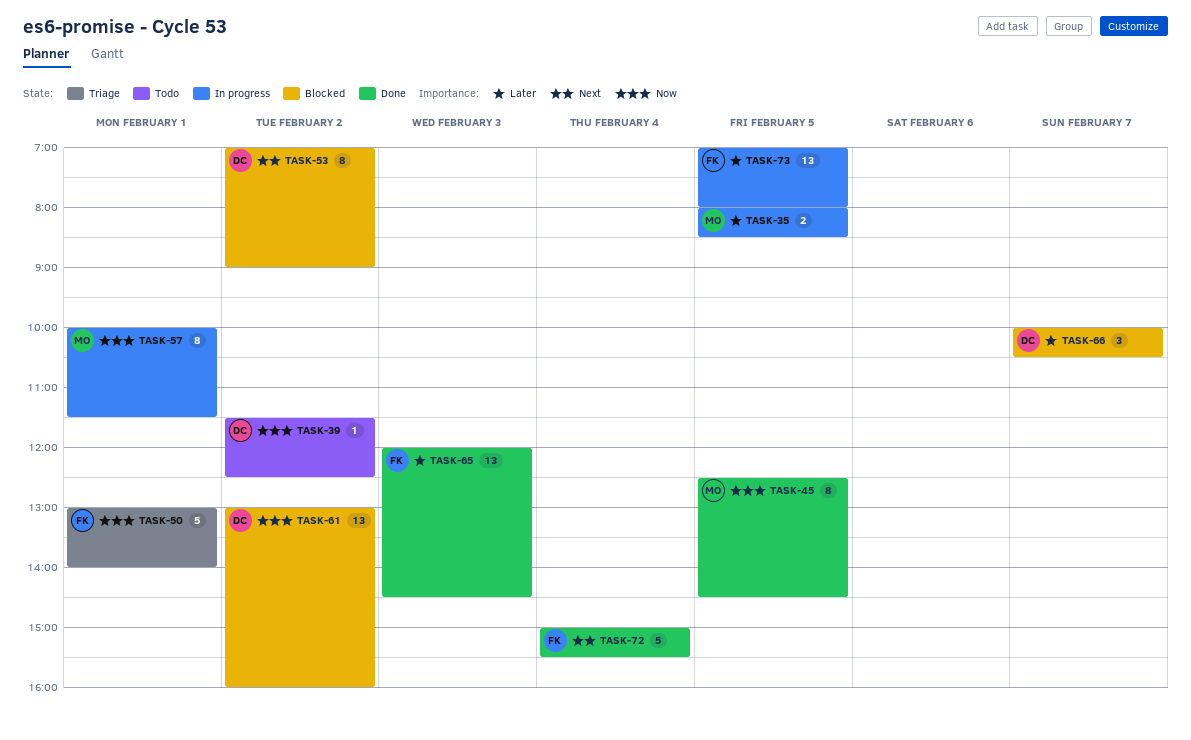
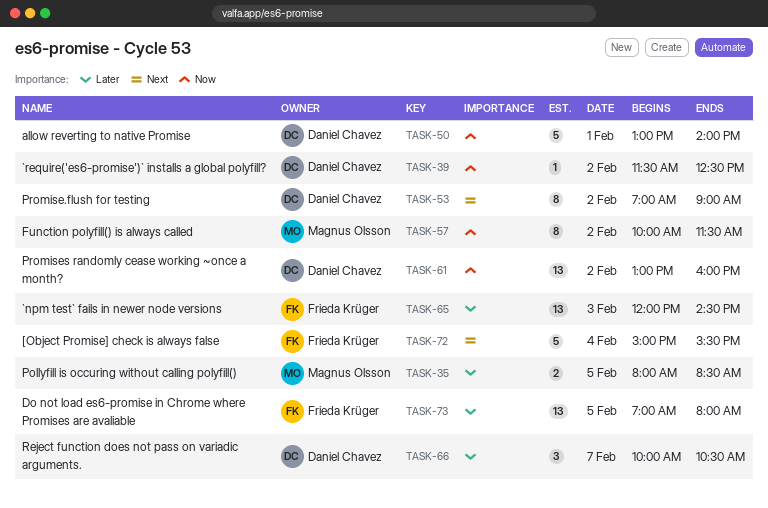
TASK-45: present -> none
TASK-50, owner: Frieda Krüger -> Daniel Chavez
TASK-57, day: Feb 1 -> Feb 2

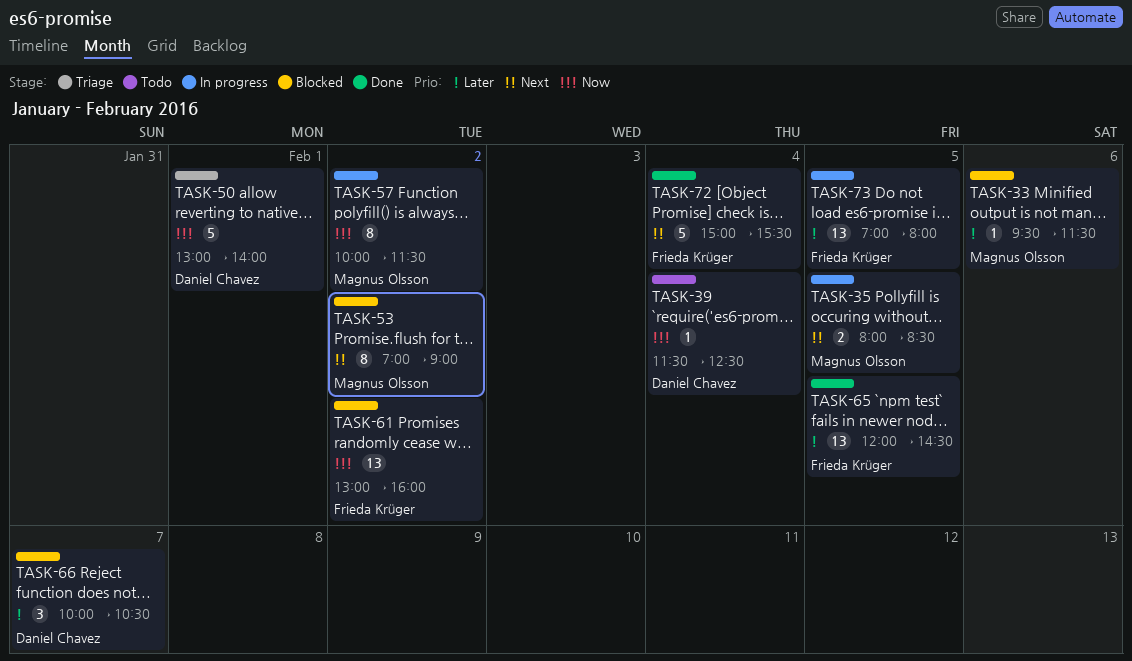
TASK-33: none -> present
TASK-35, priority: Later -> Next
TASK-39, day: Feb 2 -> Feb 4
TASK-53, owner: Daniel Chavez -> Magnus Olsson
TASK-61, owner: Daniel Chavez -> Frieda Krüger
TASK-65, day: Feb 3 -> Feb 5

